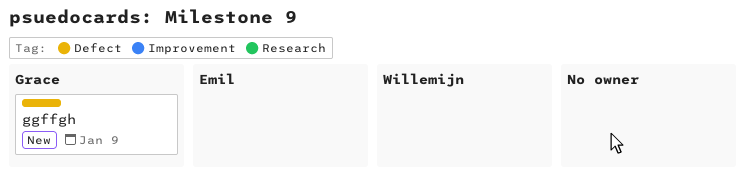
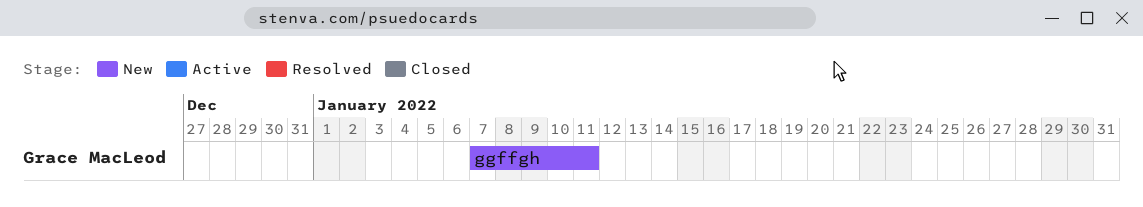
ggffgh, due: Jan 9 -> Jan 11

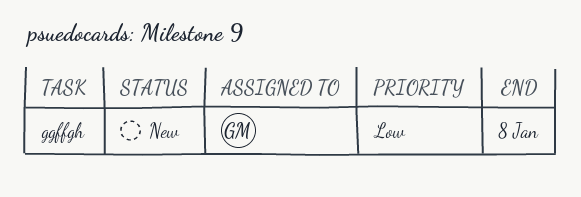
ggffgh, due: Jan 11 -> Jan 8

